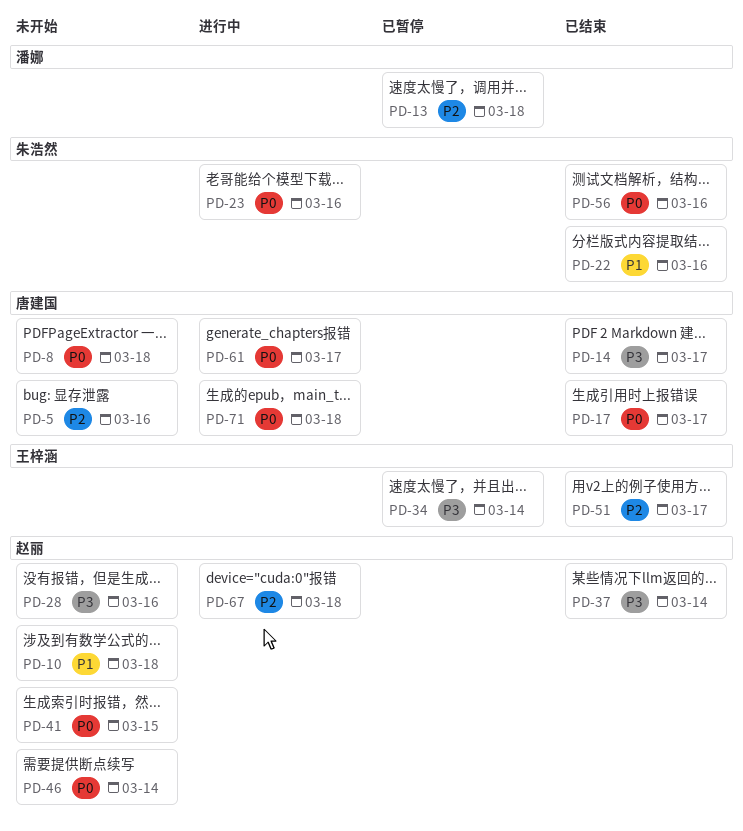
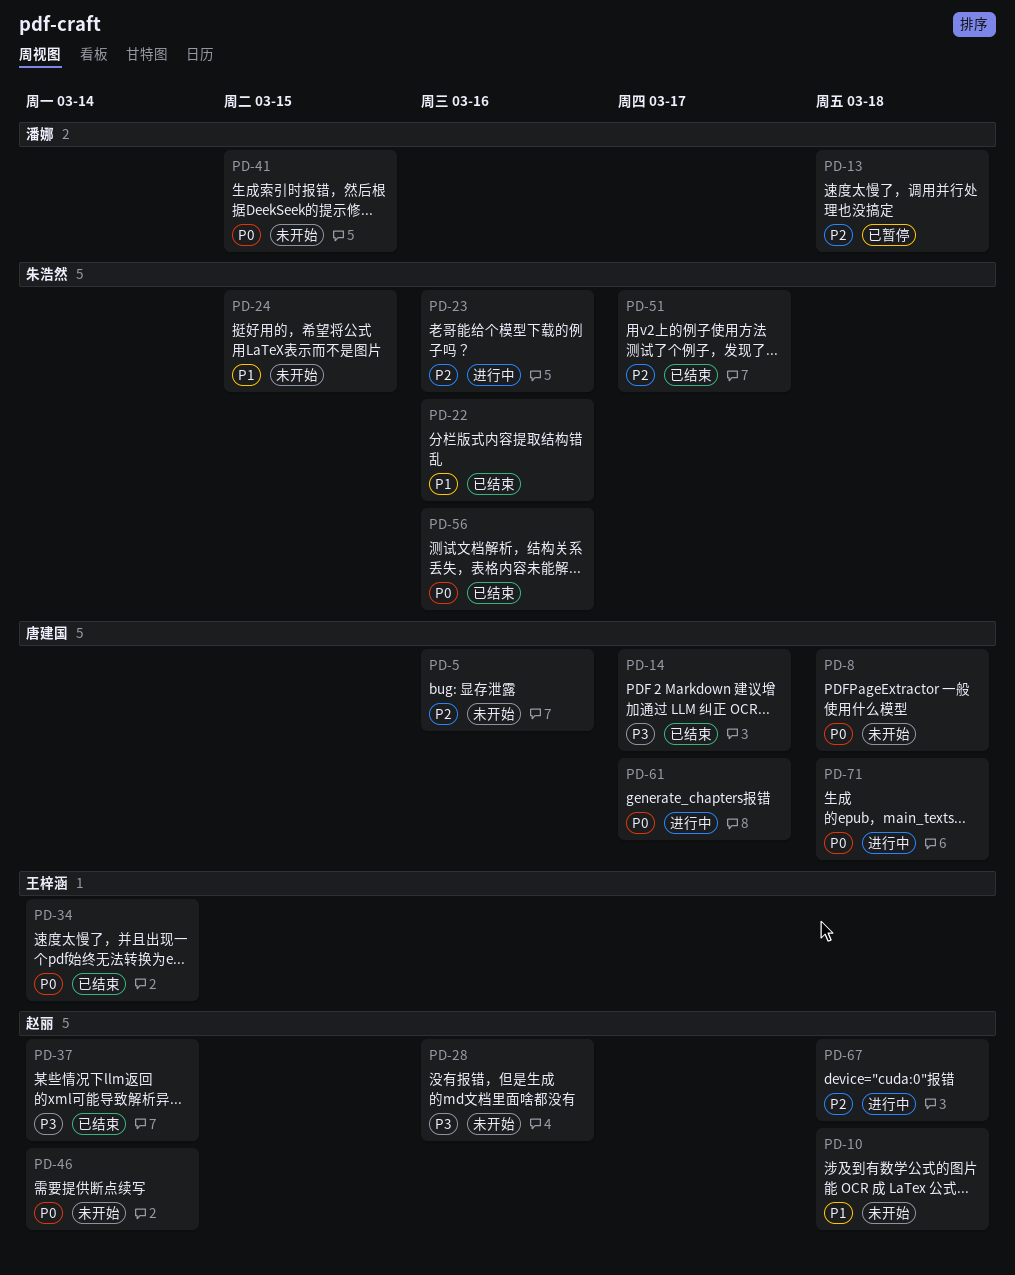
PD-17: present -> none
PD-23, priority: P0 -> P2
PD-24: none -> present
PD-34, status: 已暂停 -> 已结束
PD-34, priority: P3 -> P0
PD-41, owner: 赵丽 -> 潘娜
PD-51, owner: 王梓涵 -> 朱浩然

